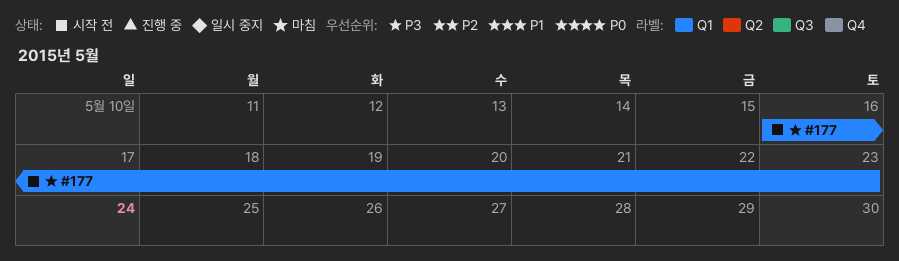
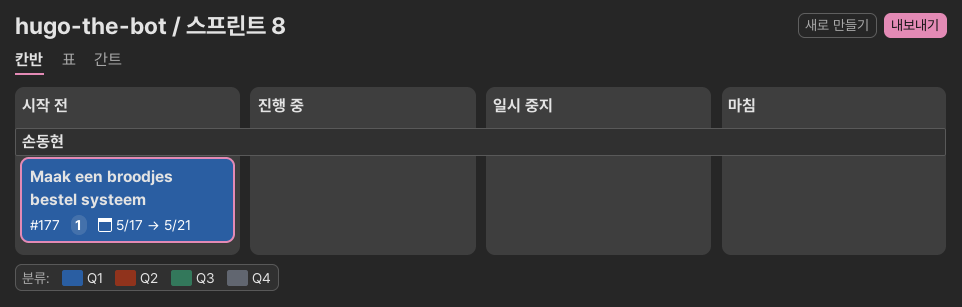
#177, start: May 16 -> May 17
#177, due: May 23 -> May 21

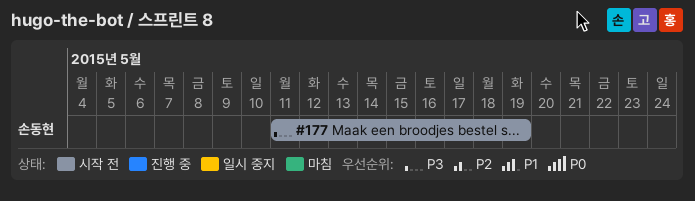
#177, start: May 17 -> May 11
#177, due: May 21 -> May 19

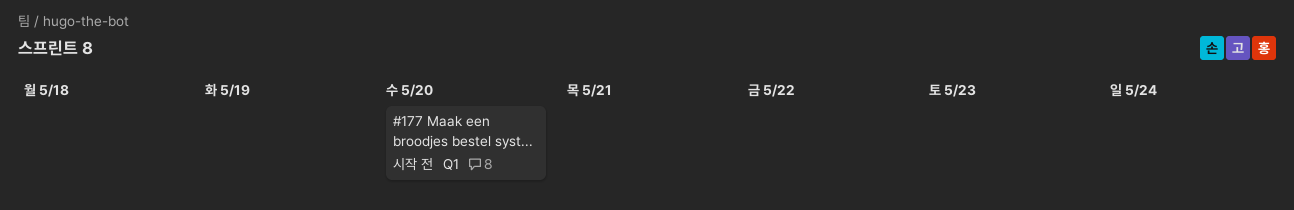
#177, due: May 19 -> May 20

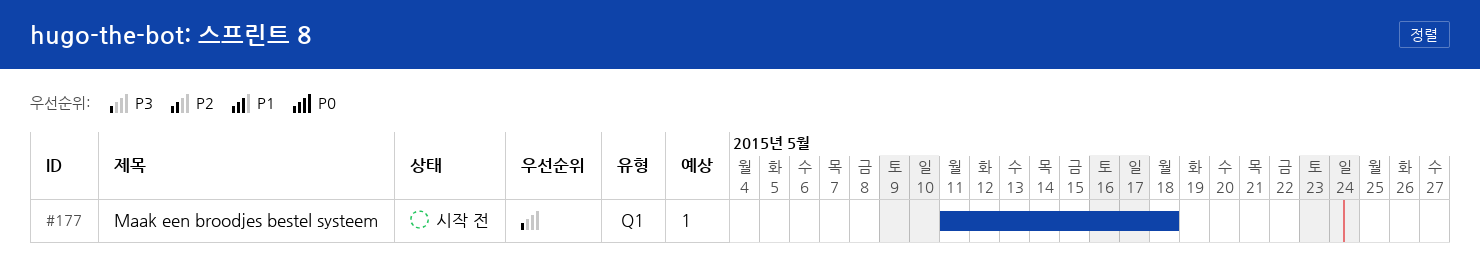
#177, due: May 20 -> May 18

